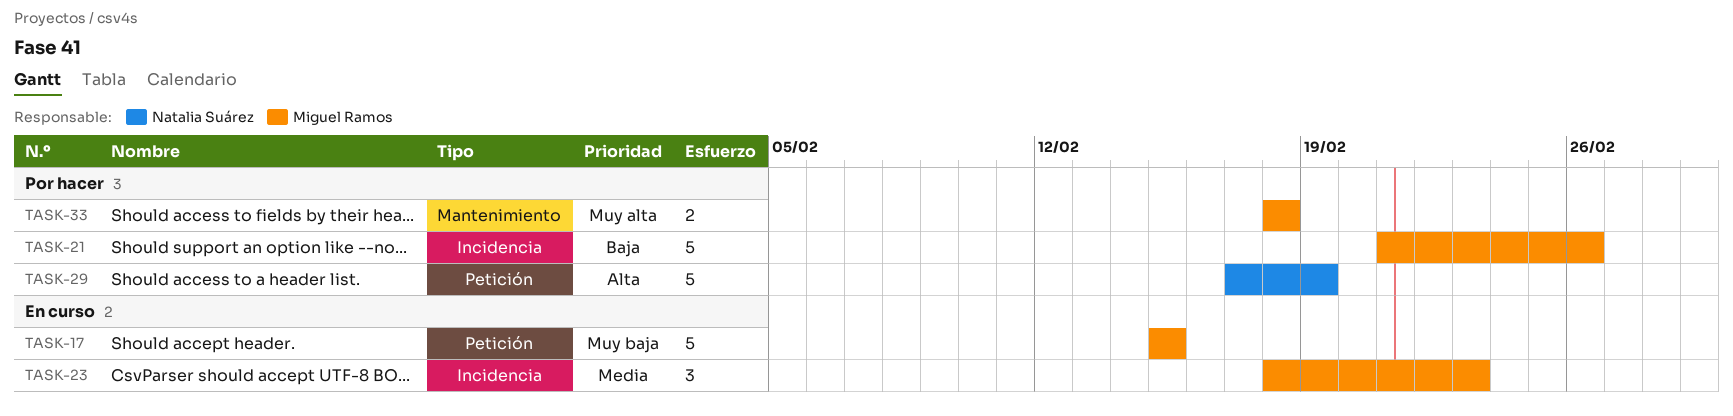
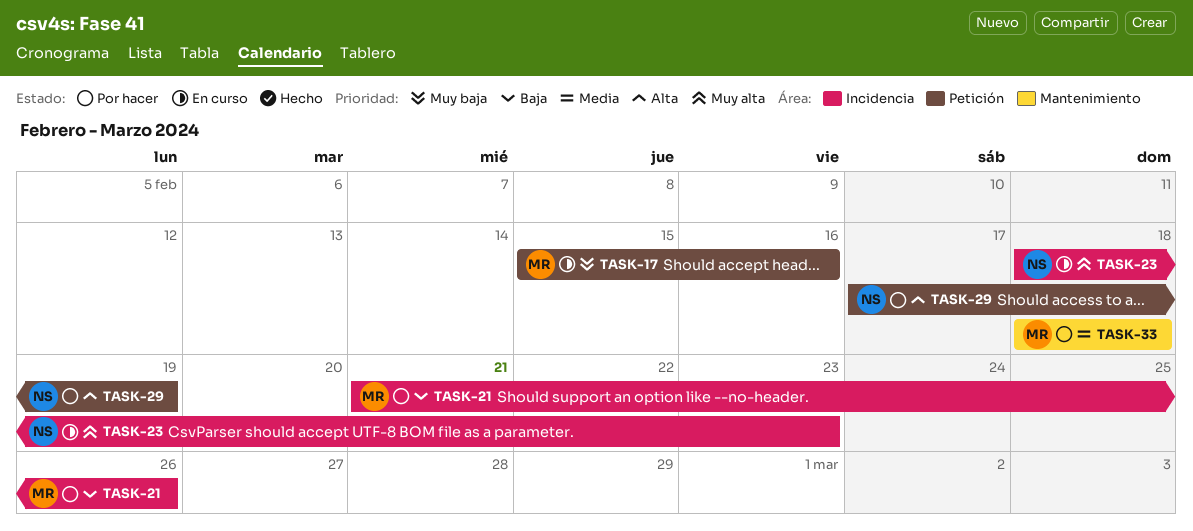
TASK-17, due: Feb 15 -> Feb 16
TASK-23, owner: Miguel Ramos -> Natalia Suárez
TASK-23, priority: Media -> Muy alta
TASK-33, priority: Muy alta -> Media

